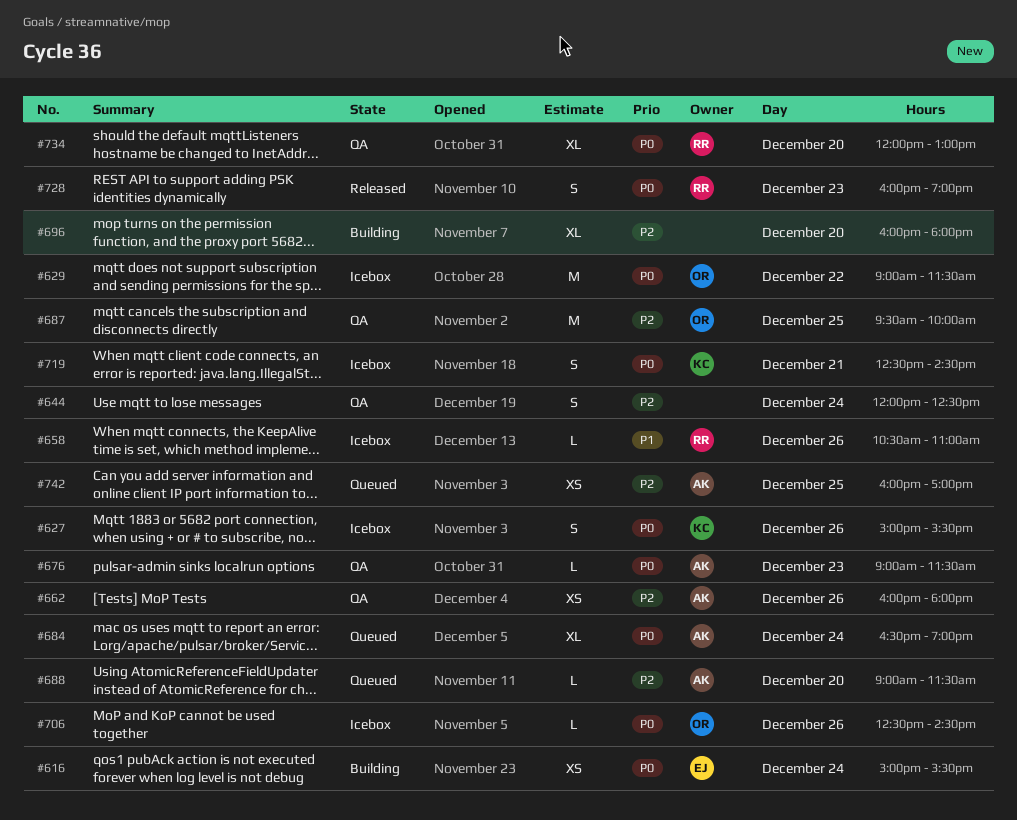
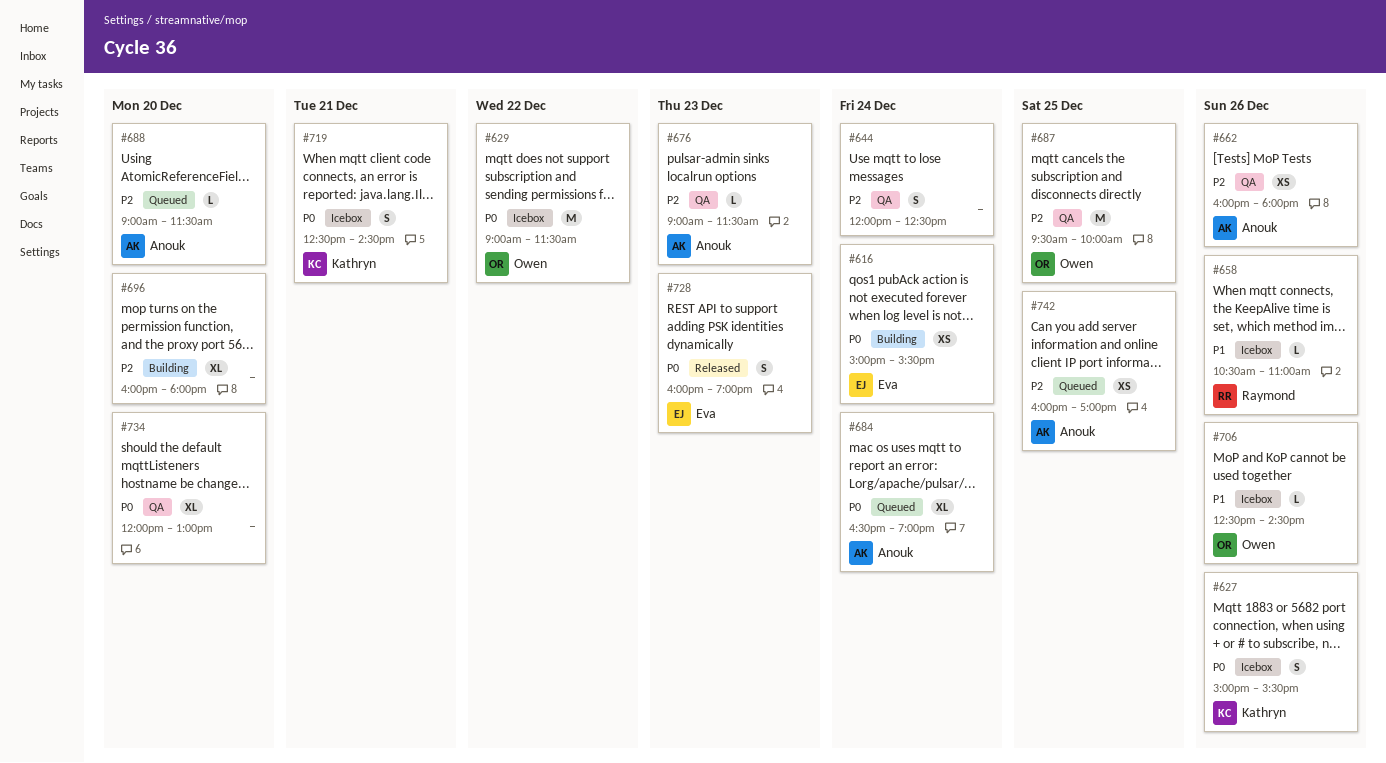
#676, priority: P0 -> P2
#706, priority: P0 -> P1
#728, owner: Raymond -> Eva
#734, owner: Raymond -> none

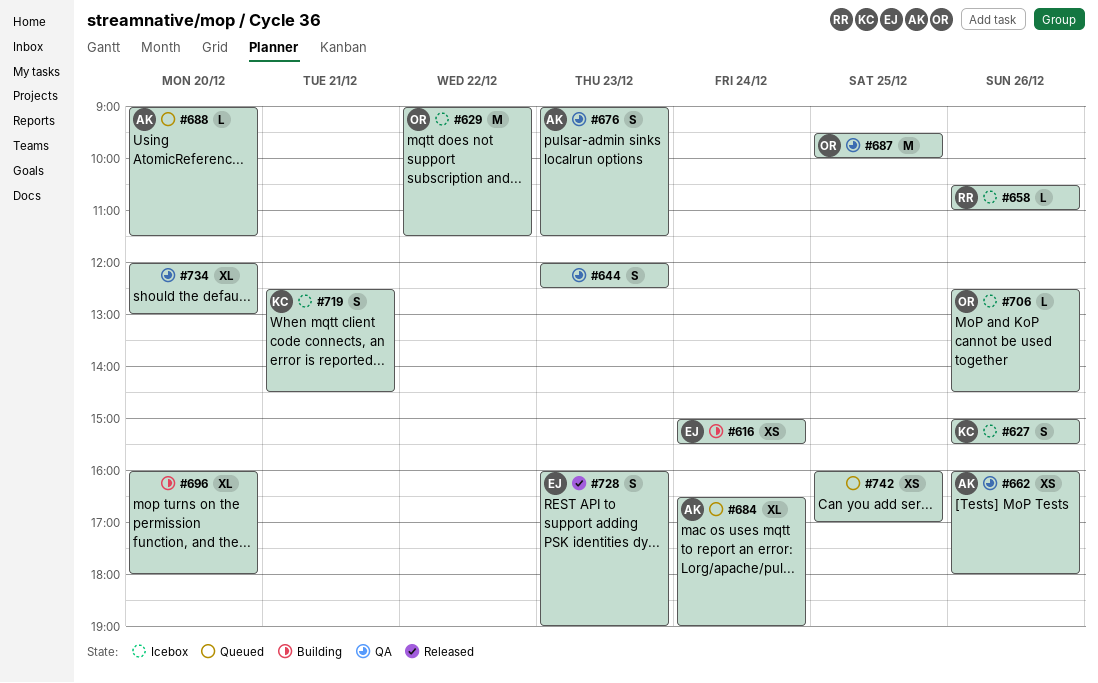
#644, day: Dec 24 -> Dec 23
#676, estimate: L -> S
#742, owner: Anouk -> none

